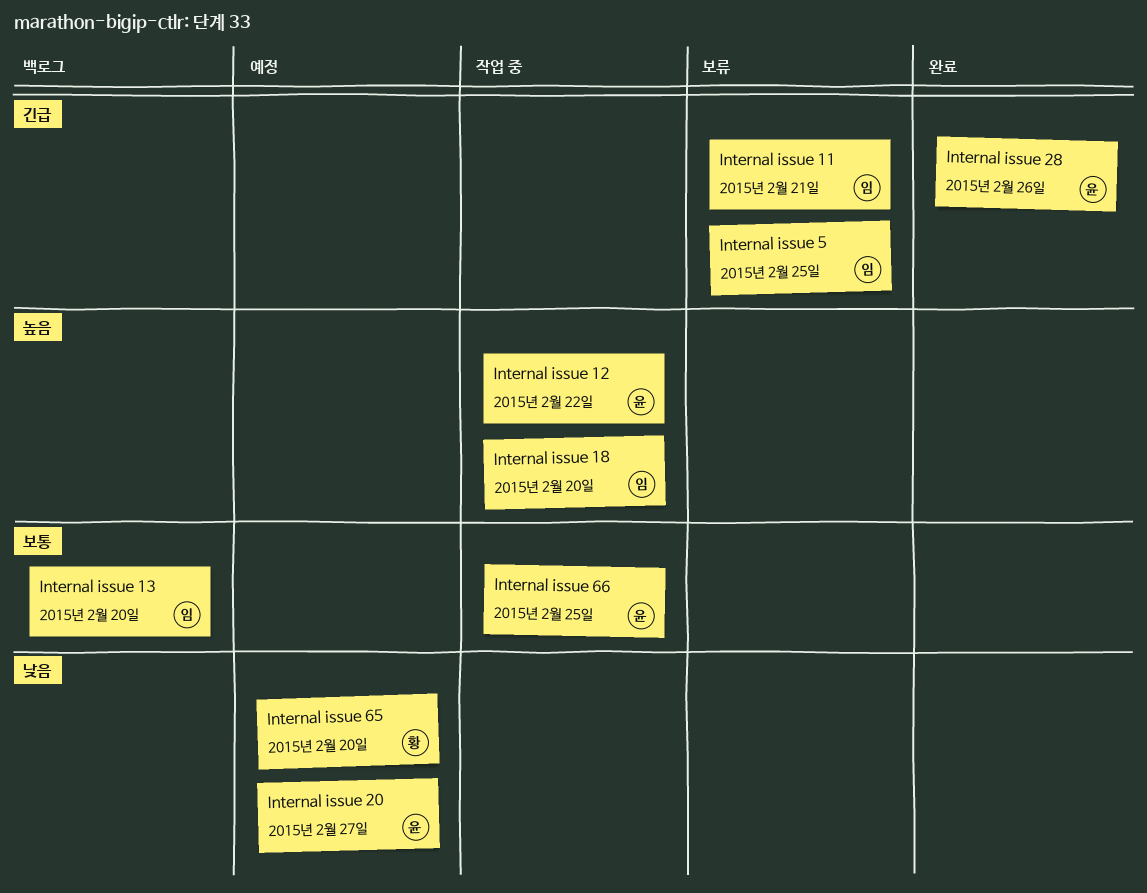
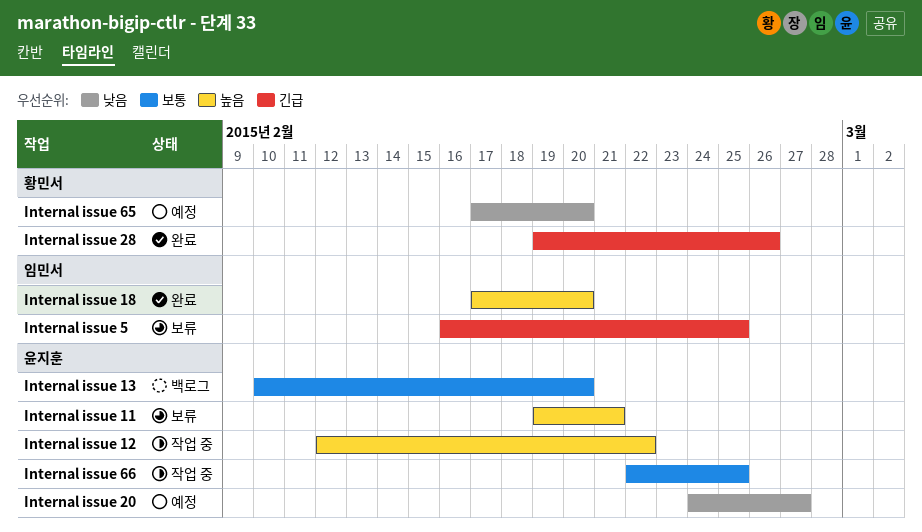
Internal issue 11, owner: 임민서 -> 윤지훈
Internal issue 11, priority: 긴급 -> 높음
Internal issue 13, owner: 임민서 -> 윤지훈
Internal issue 18, status: 작업 중 -> 완료
Internal issue 28, owner: 윤지훈 -> 황민서

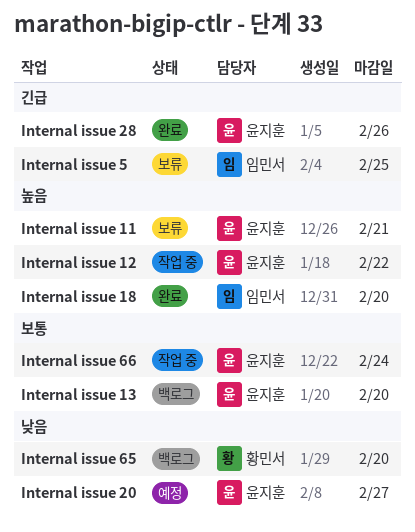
Internal issue 28, owner: 황민서 -> 윤지훈
Internal issue 65, status: 예정 -> 백로그
Internal issue 66, due: Feb 25 -> Feb 24

